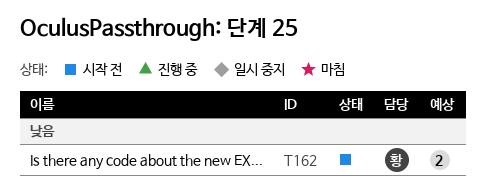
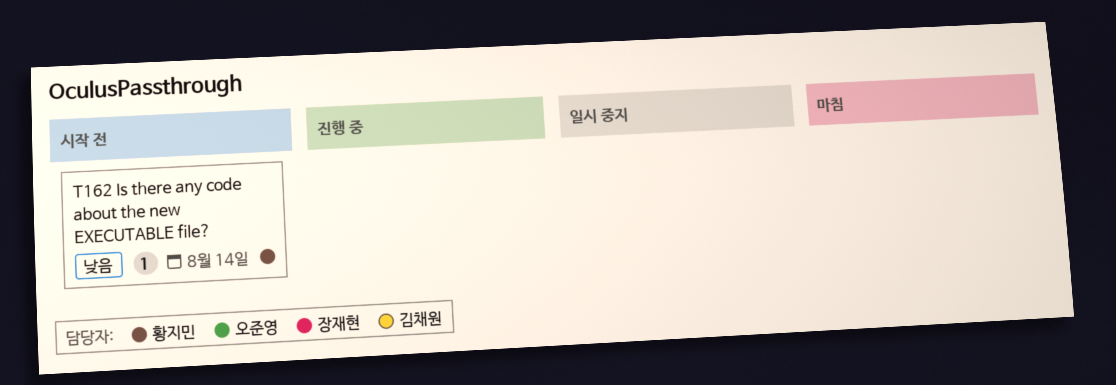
T162, estimate: 2 -> 1

